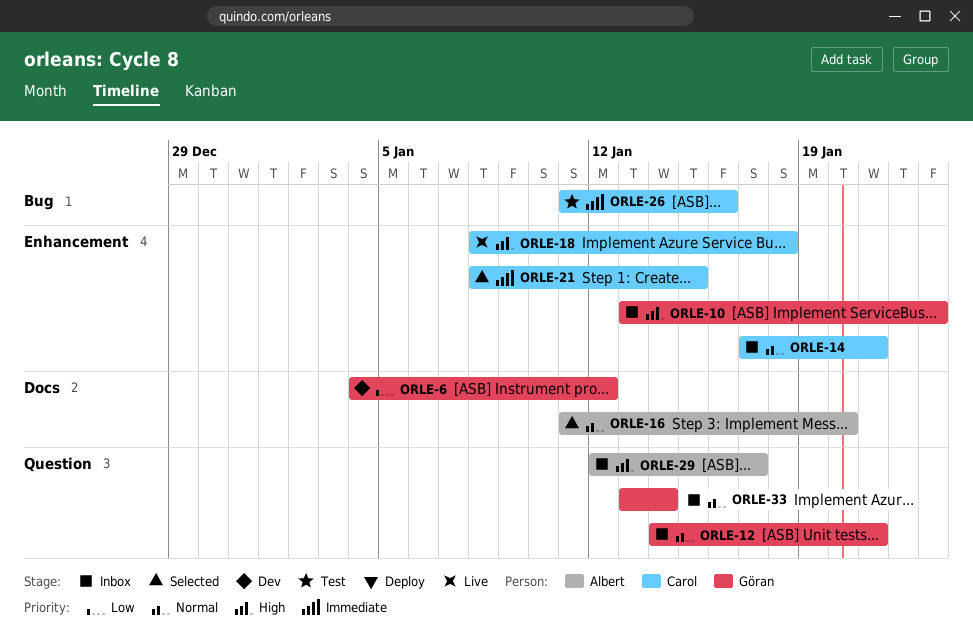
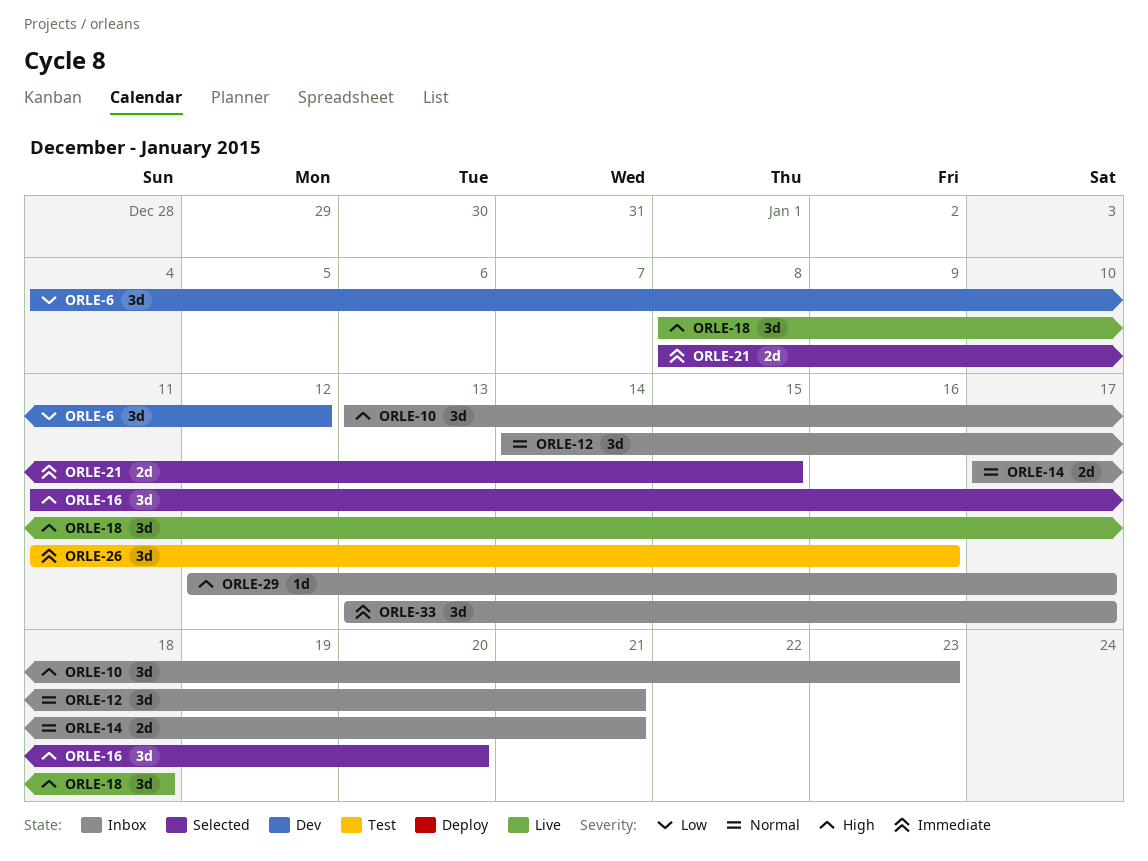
ORLE-16, priority: Normal -> High
ORLE-33, priority: Normal -> Immediate
ORLE-33, due: Jan 14 -> Jan 17

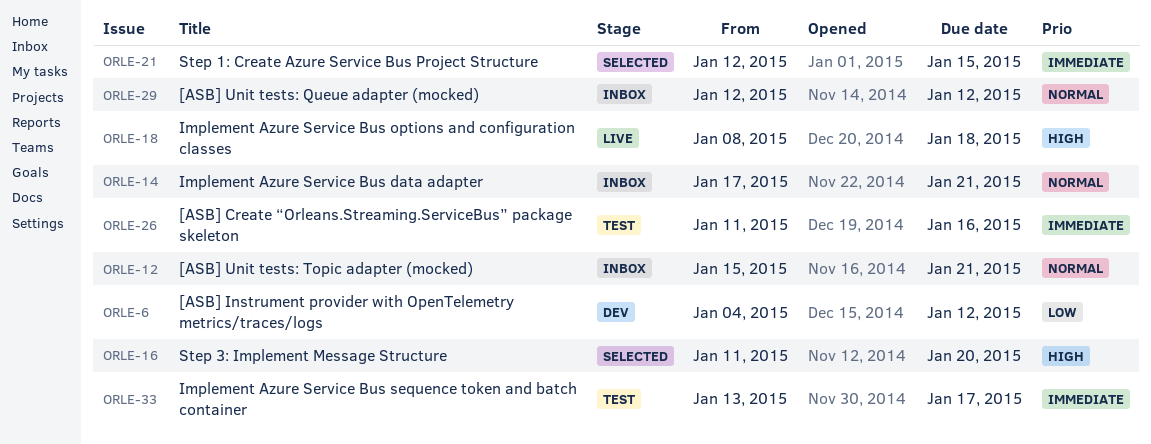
ORLE-10: present -> none
ORLE-12, start: Jan 14 -> Jan 15
ORLE-21, start: Jan 8 -> Jan 12
ORLE-29, priority: High -> Normal
ORLE-29, due: Jan 17 -> Jan 12
ORLE-33, status: Inbox -> Test

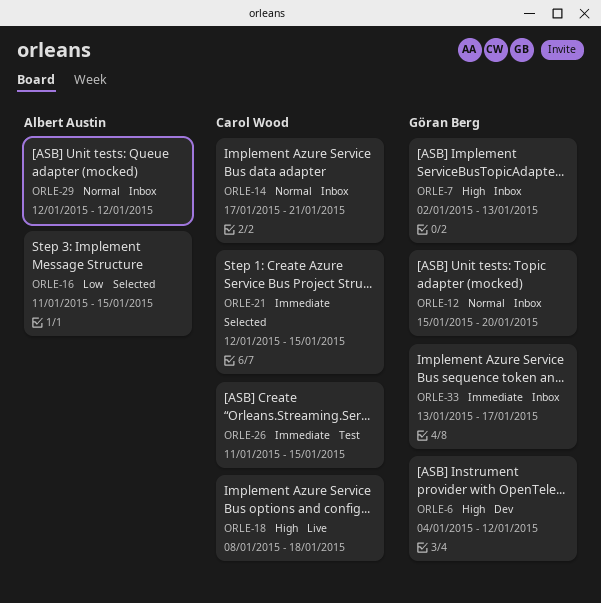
ORLE-6, priority: Low -> High
ORLE-7: none -> present
ORLE-12, due: Jan 21 -> Jan 20
ORLE-16, priority: High -> Low
ORLE-16, due: Jan 20 -> Jan 15
ORLE-26, due: Jan 16 -> Jan 15
ORLE-33, status: Test -> Inbox

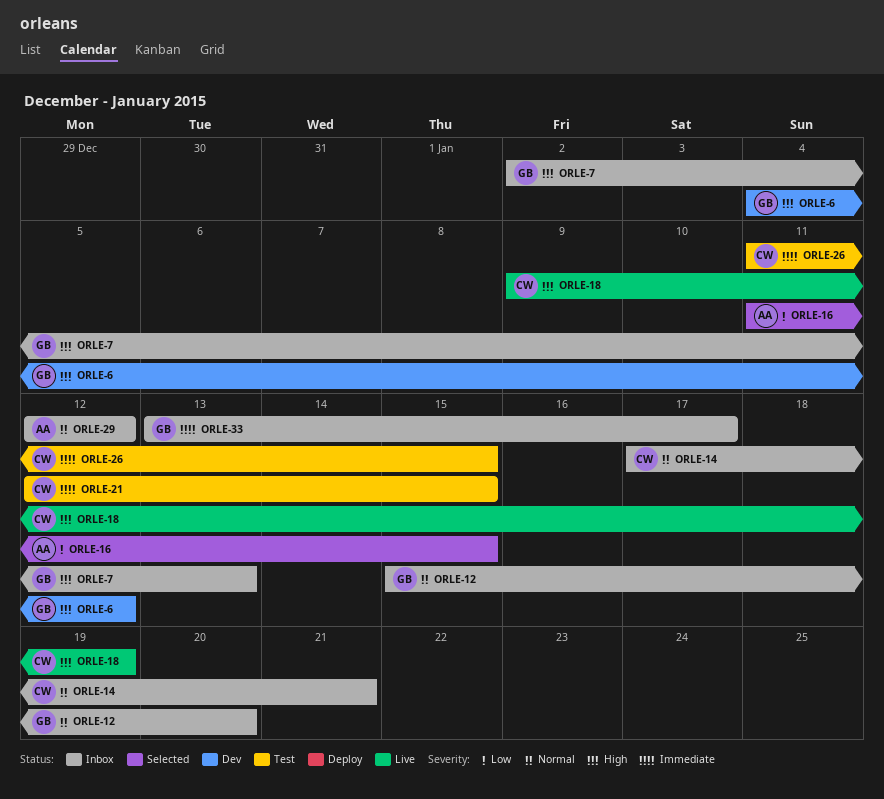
ORLE-18, start: Jan 8 -> Jan 9
ORLE-18, due: Jan 18 -> Jan 19
ORLE-21, status: Selected -> Test

